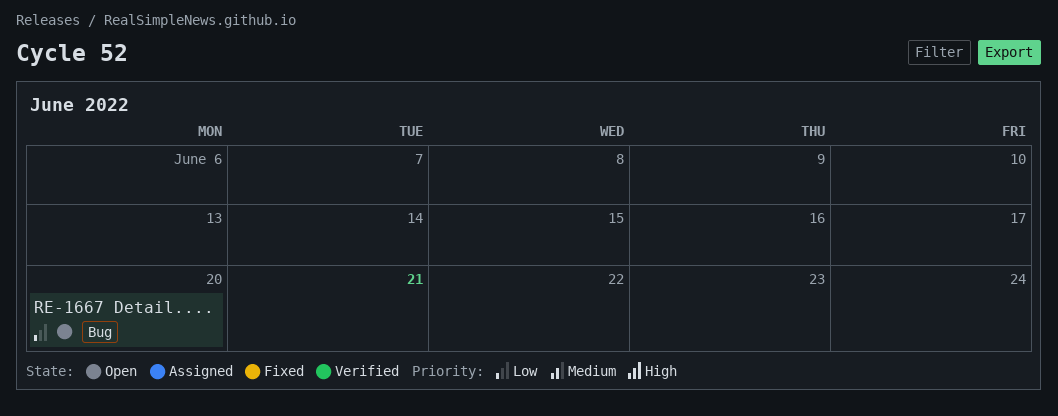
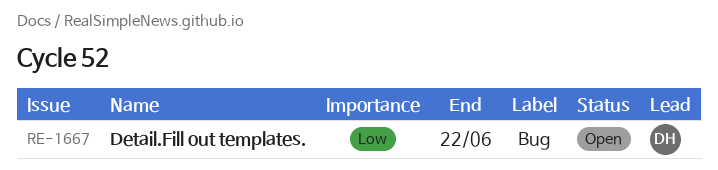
RE-1667, due: Jun 20 -> Jun 22

